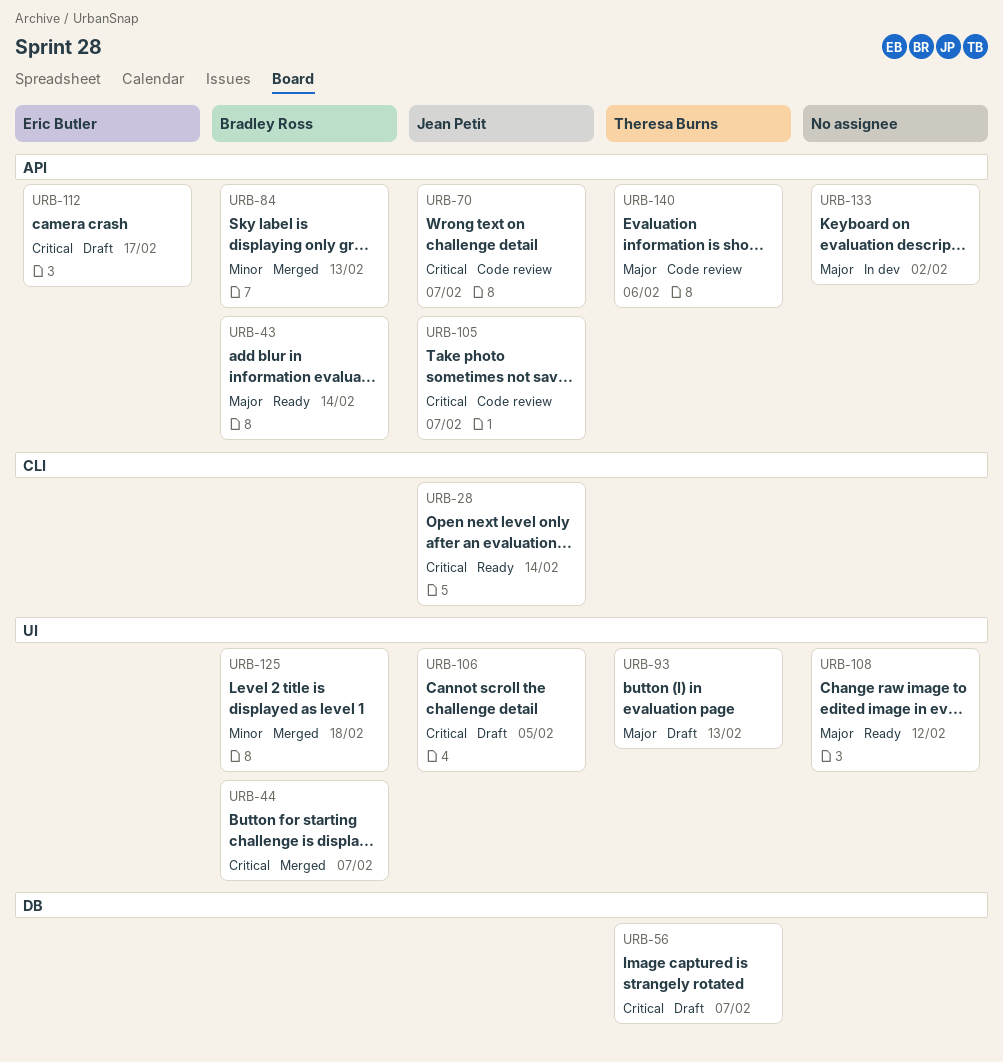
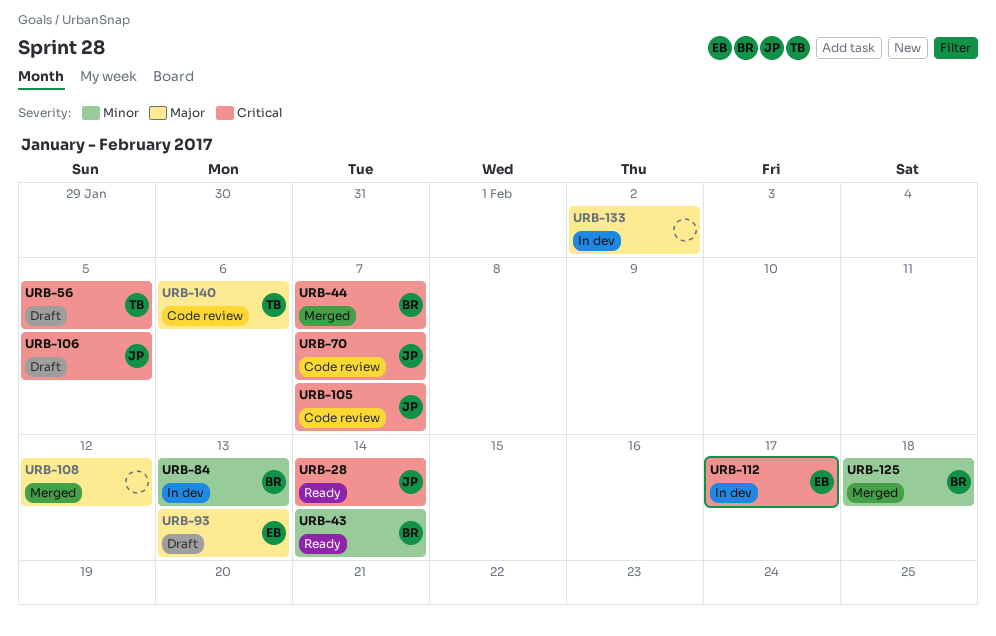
URB-43, priority: Major -> Minor
URB-56, due: Feb 7 -> Feb 5
URB-84, status: Merged -> In dev
URB-93, owner: Theresa Burns -> Eric Butler
URB-108, status: Ready -> Merged
URB-112, status: Draft -> In dev

